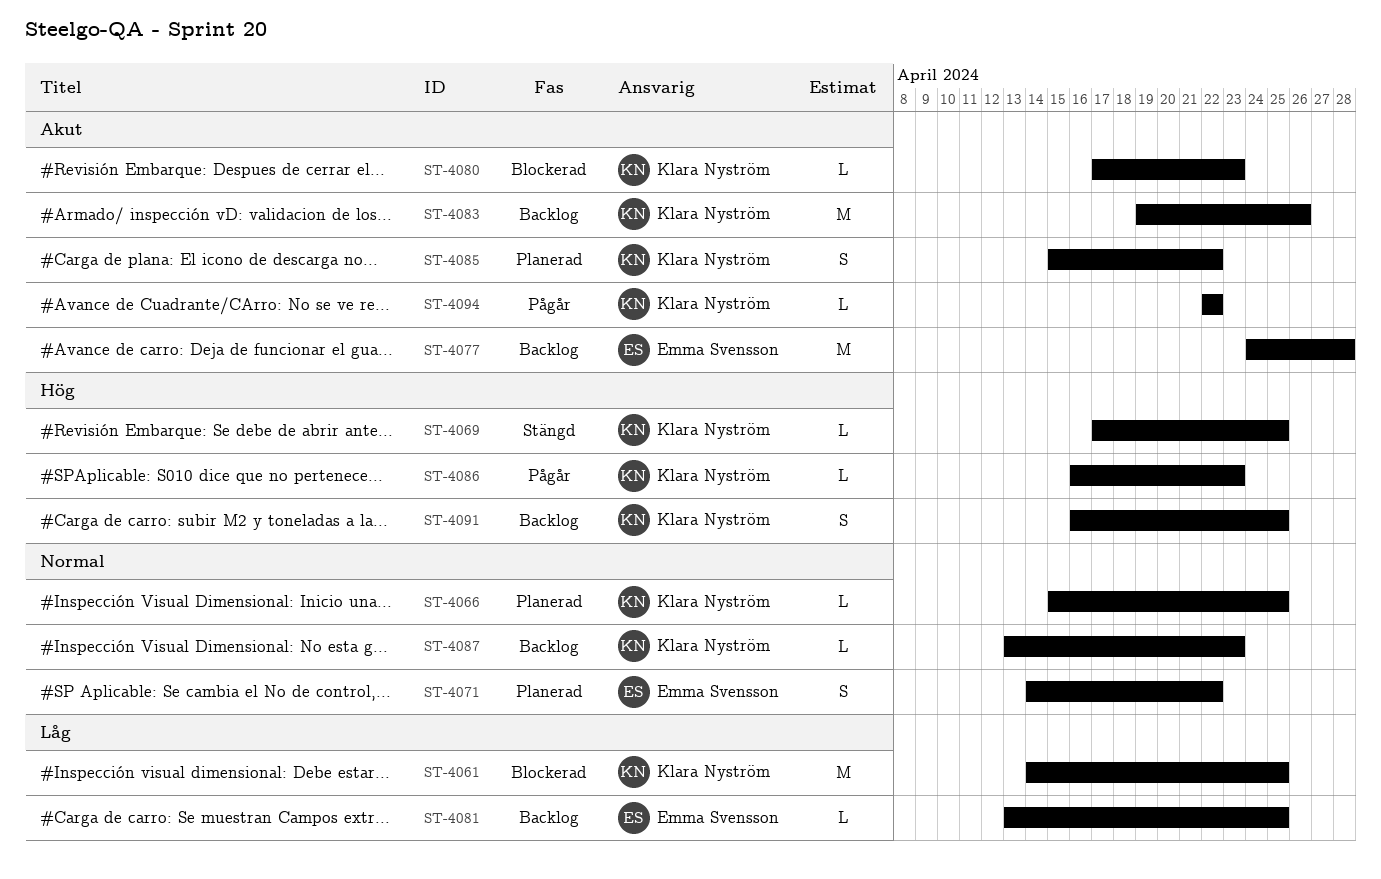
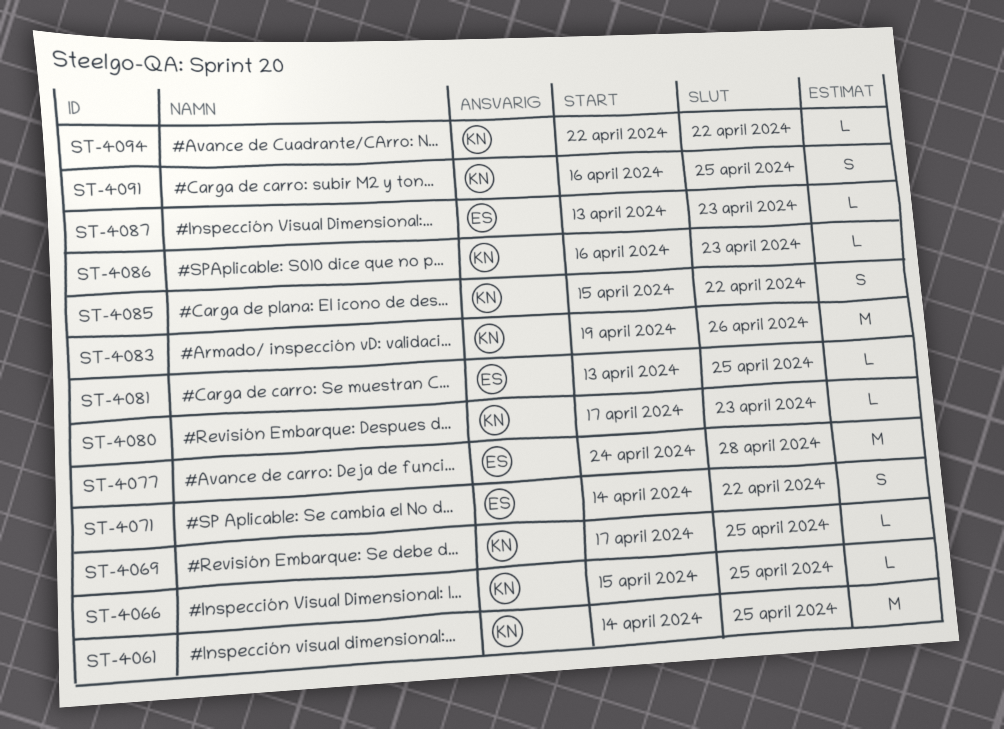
ST-4087, owner: Klara Nyström -> Emma Svensson

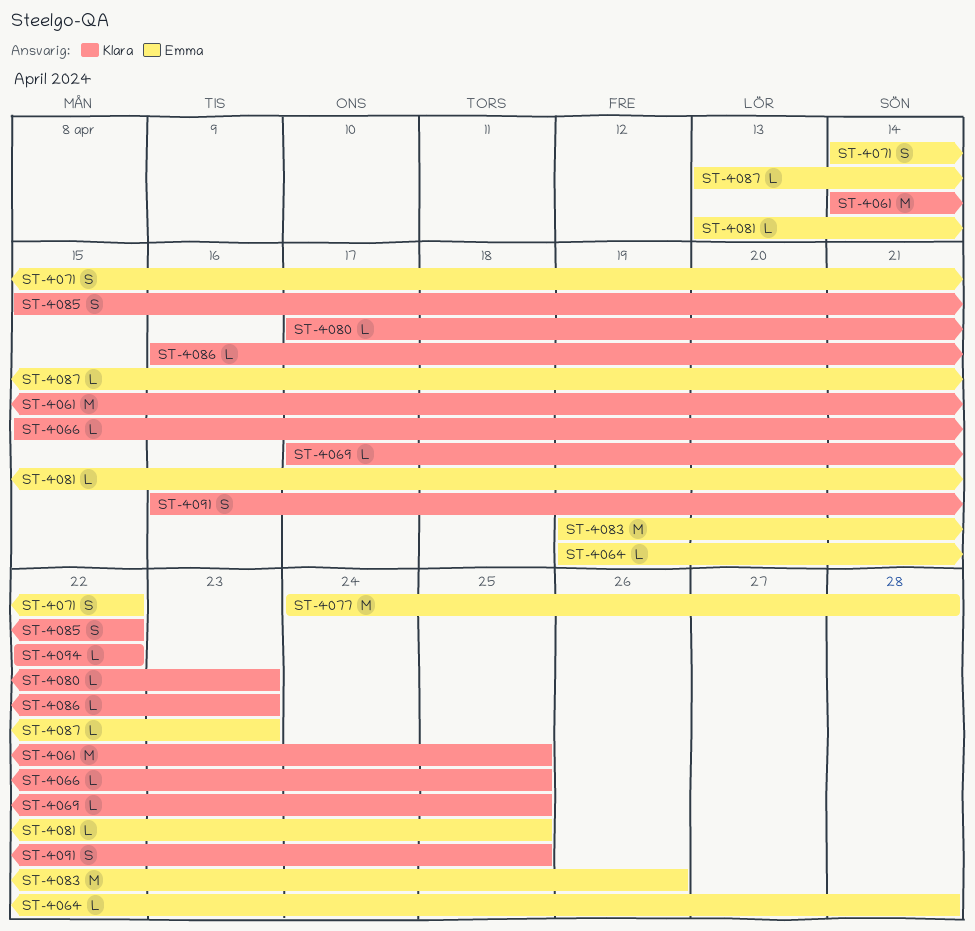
ST-4064: none -> present
ST-4083, owner: Klara -> Emma

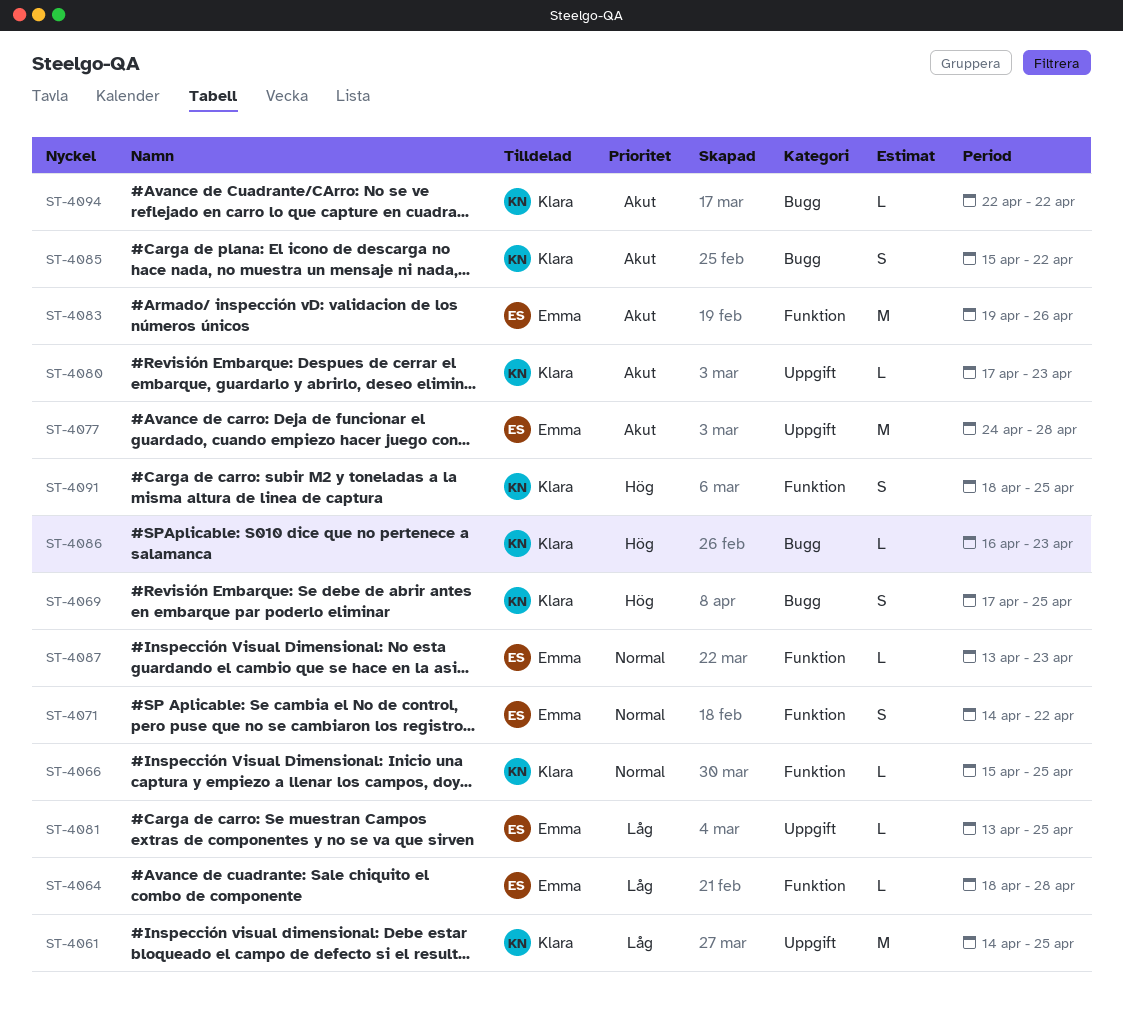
ST-4064, start: Apr 19 -> Apr 18
ST-4069, estimate: L -> S
ST-4091, start: Apr 16 -> Apr 18

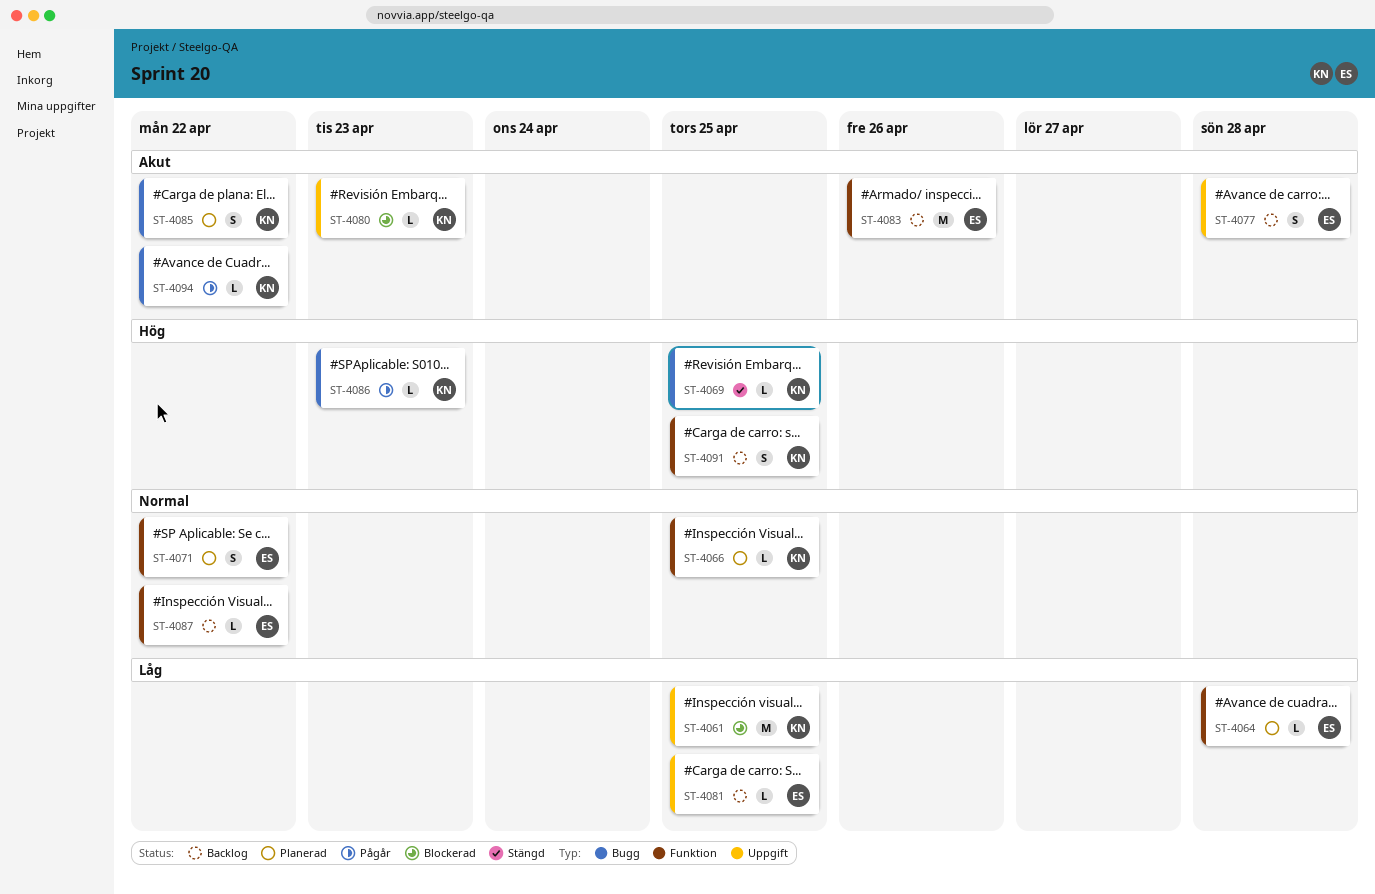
ST-4069, estimate: S -> L
ST-4077, estimate: M -> S
ST-4087, due: Apr 23 -> Apr 22

